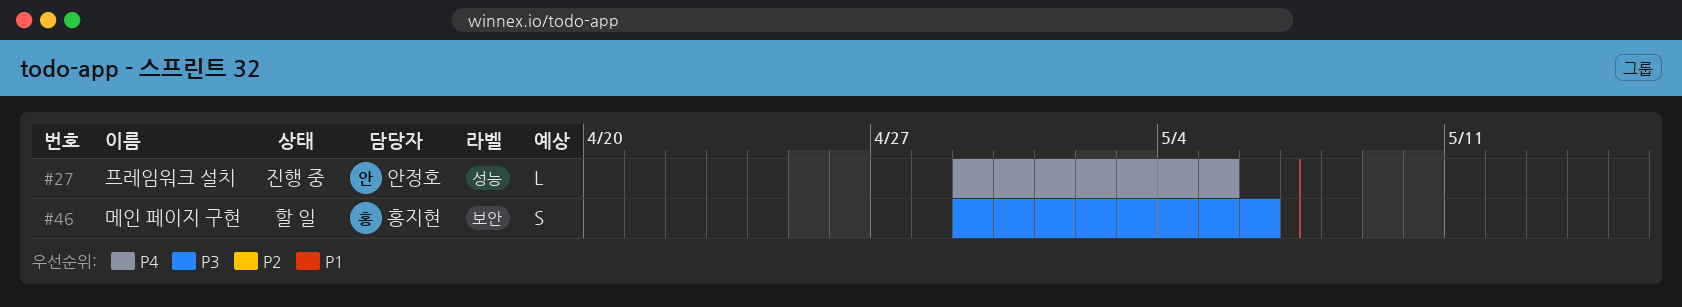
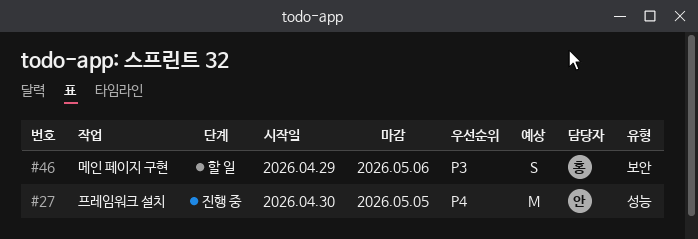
#27, estimate: L -> M
#27, start: Apr 29 -> Apr 30

